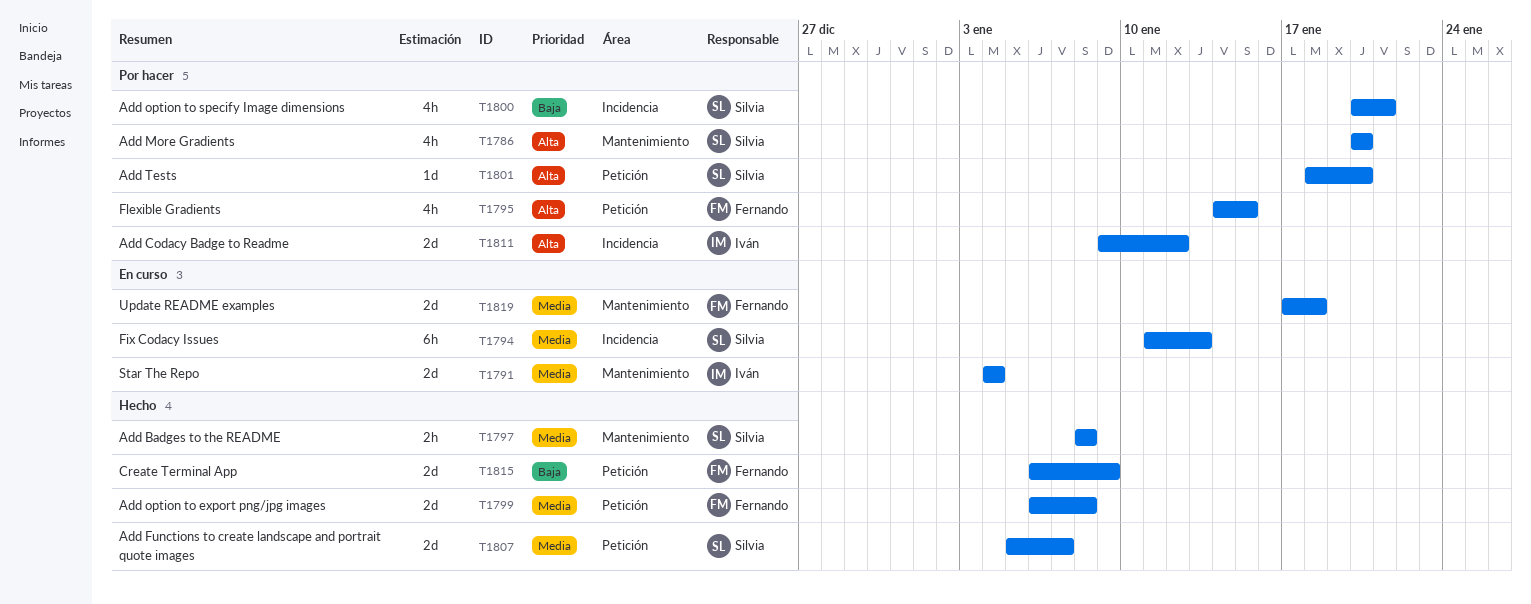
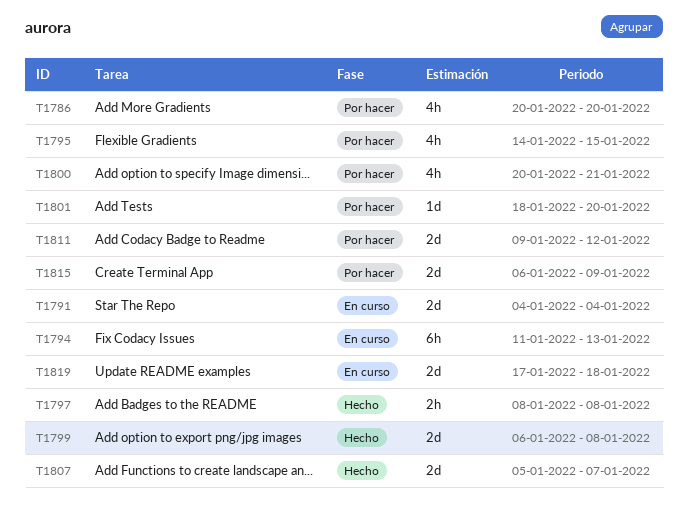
T1815, status: Hecho -> Por hacer

